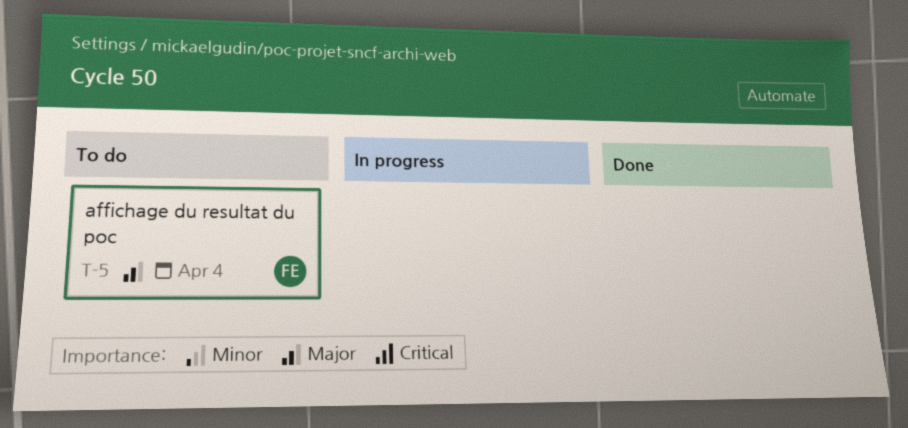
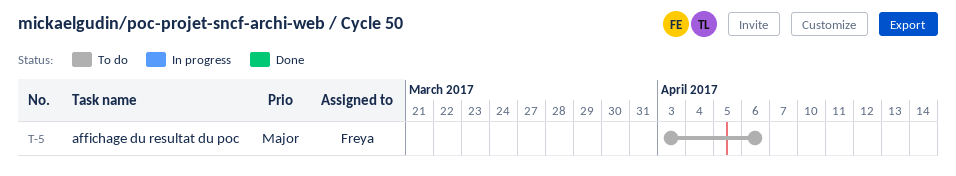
T-5, due: Apr 4 -> Apr 6

